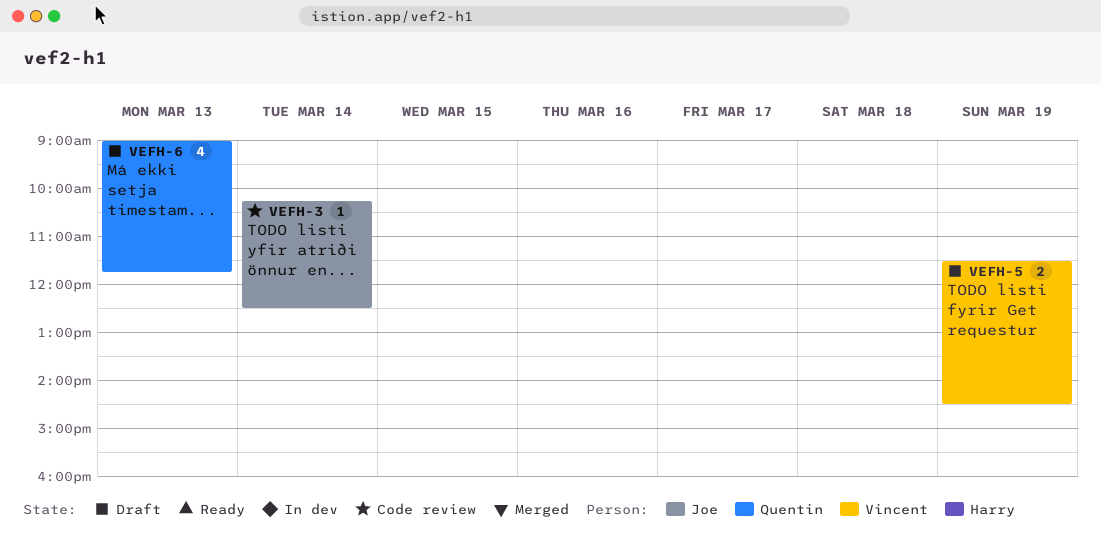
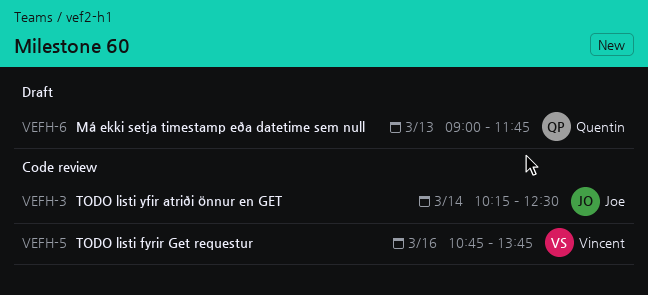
VEFH-5, status: Draft -> Code review
VEFH-5, day: Mar 19 -> Mar 16
VEFH-5, begins: 11:30 -> 10:45
VEFH-5, ends: 14:30 -> 13:45

